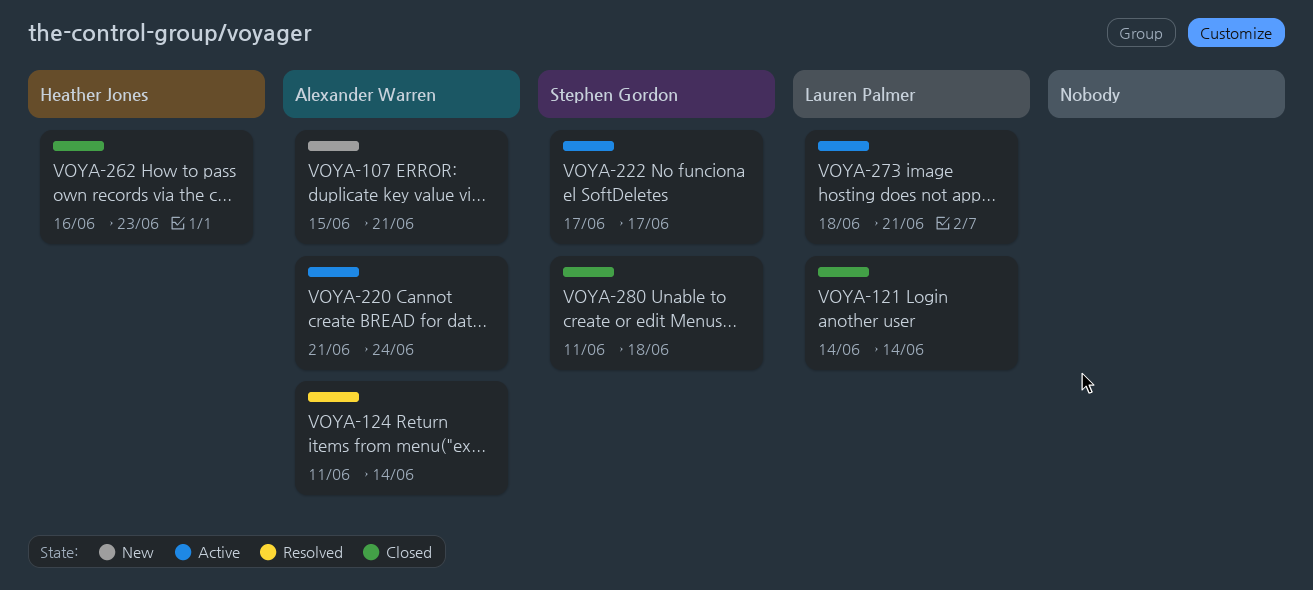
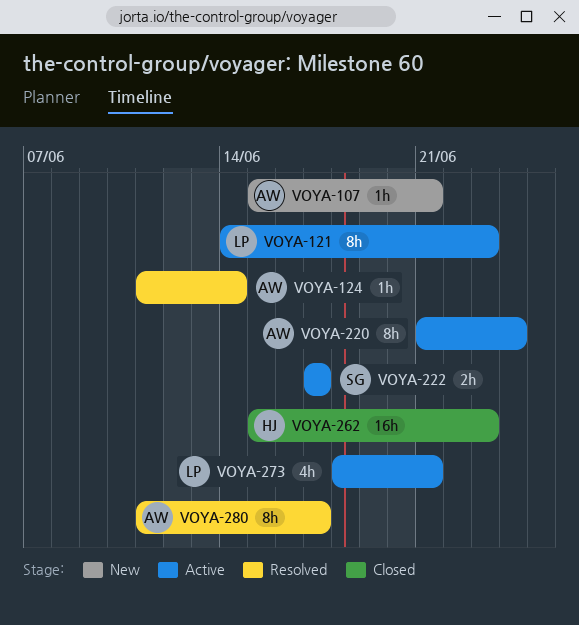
VOYA-121, status: Closed -> Active
VOYA-121, due: Jun 14 -> Jun 23
VOYA-262, start: Jun 16 -> Jun 15
VOYA-280, status: Closed -> Resolved
VOYA-280, owner: Stephen Gordon -> Alexander Warren
VOYA-280, due: Jun 18 -> Jun 17

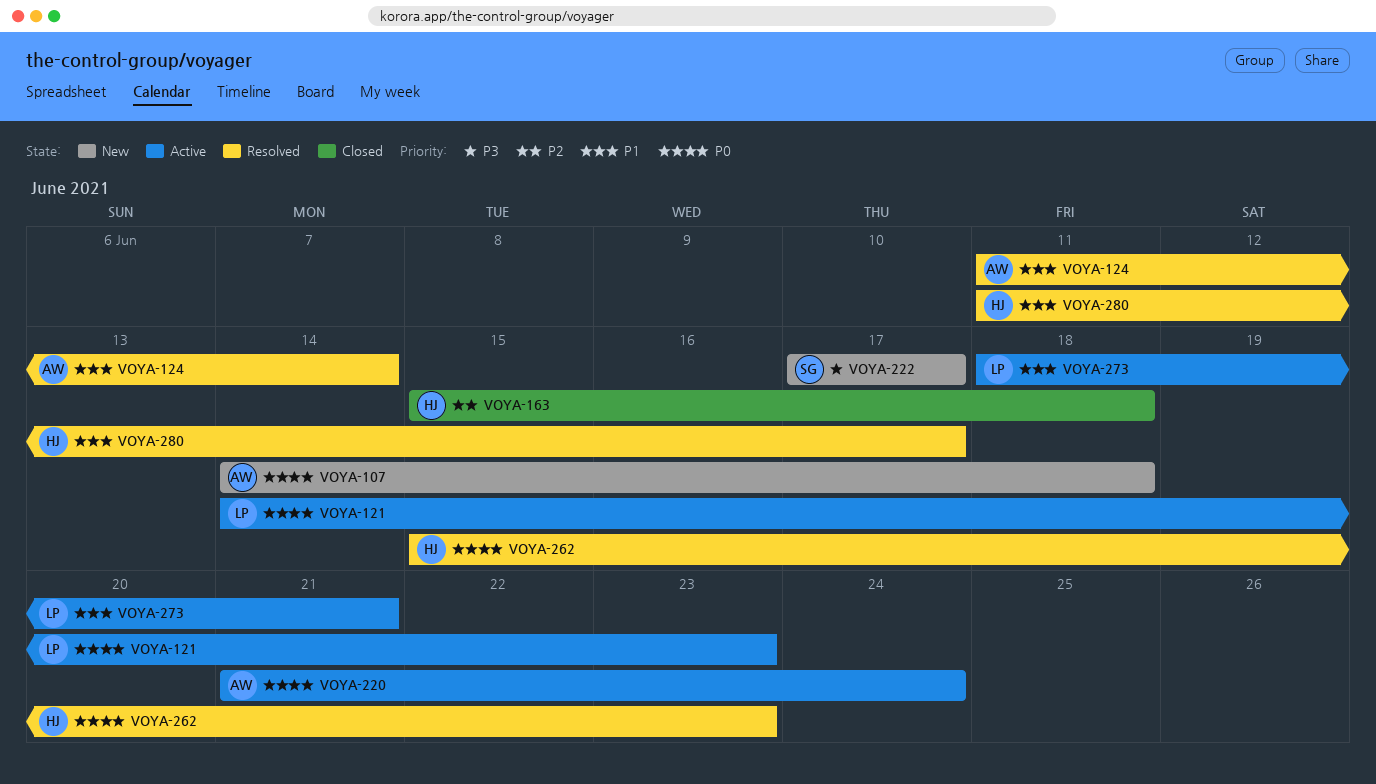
VOYA-107, start: Jun 15 -> Jun 14
VOYA-107, due: Jun 21 -> Jun 18
VOYA-163: none -> present
VOYA-222, status: Active -> New
VOYA-262, status: Closed -> Resolved
VOYA-280, owner: AW -> HJ

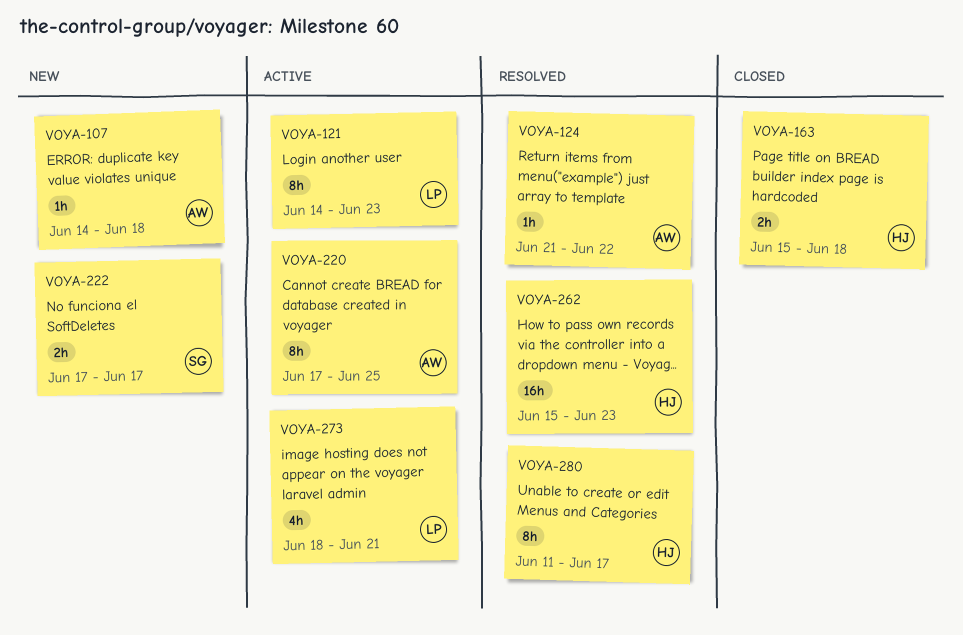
VOYA-124, start: Jun 11 -> Jun 21
VOYA-124, due: Jun 14 -> Jun 22
VOYA-220, start: Jun 21 -> Jun 17
VOYA-220, due: Jun 24 -> Jun 25

